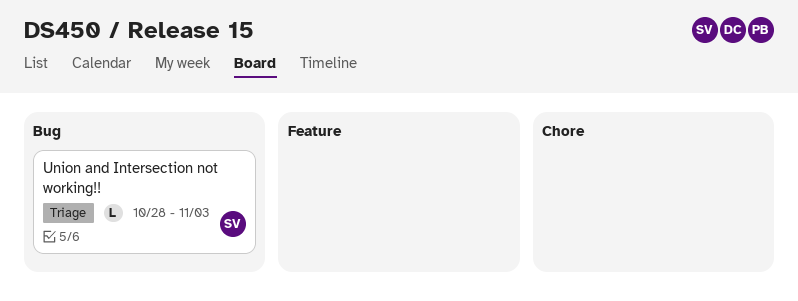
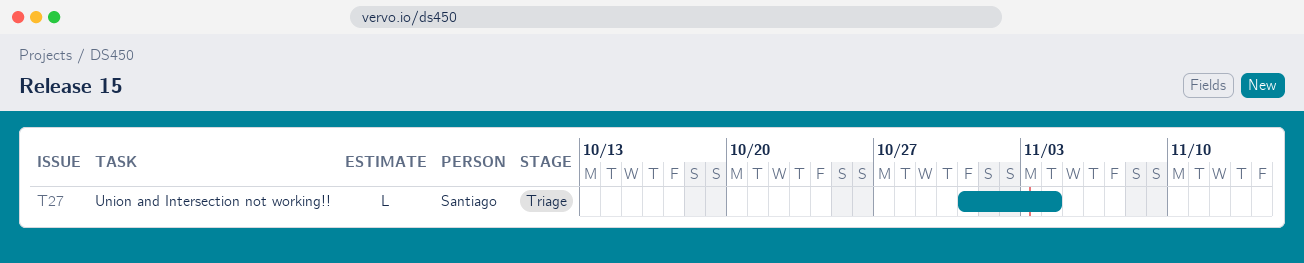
Union and Intersection not working!!, start: Oct 28 -> Oct 31
Union and Intersection not working!!, due: Nov 3 -> Nov 4

